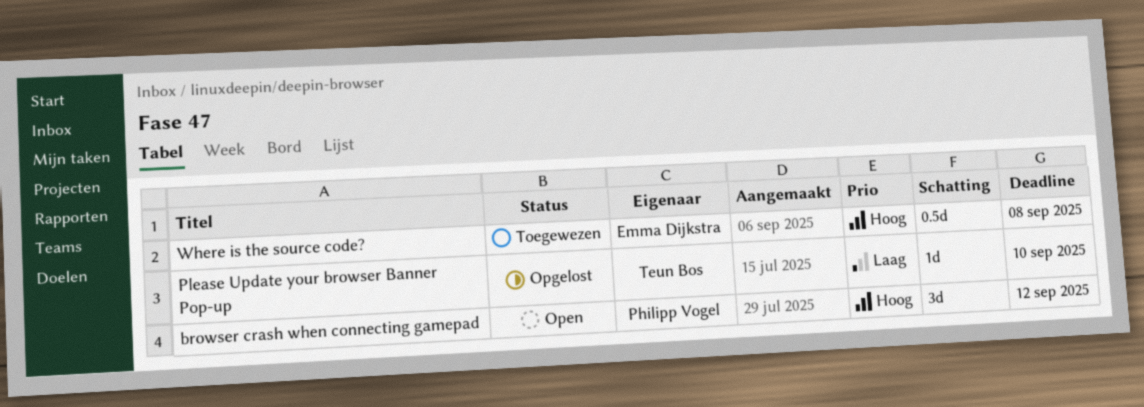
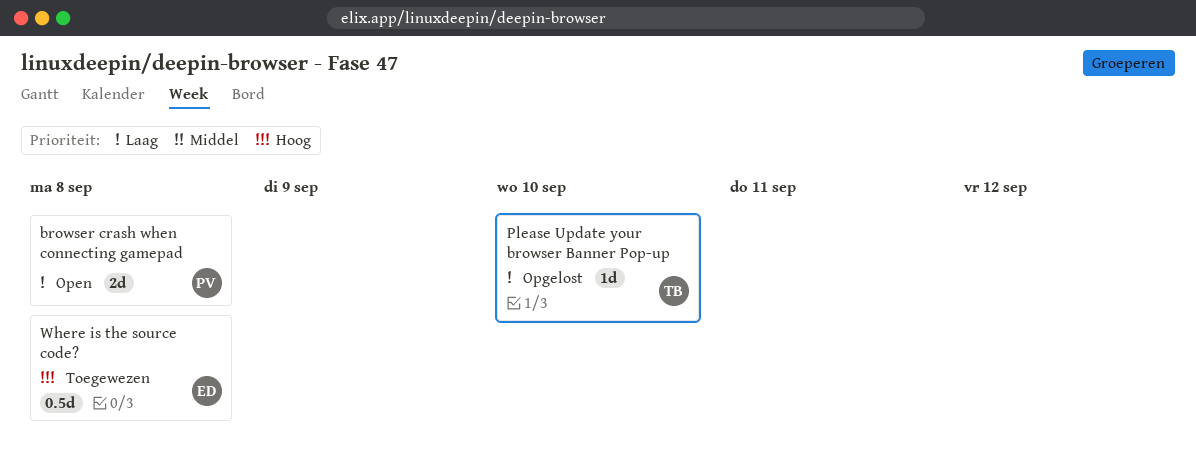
browser crash when connecting gamepad, priority: Hoog -> Laag
browser crash when connecting gamepad, estimate: 3d -> 2d
browser crash when connecting gamepad, due: Sep 12 -> Sep 8

